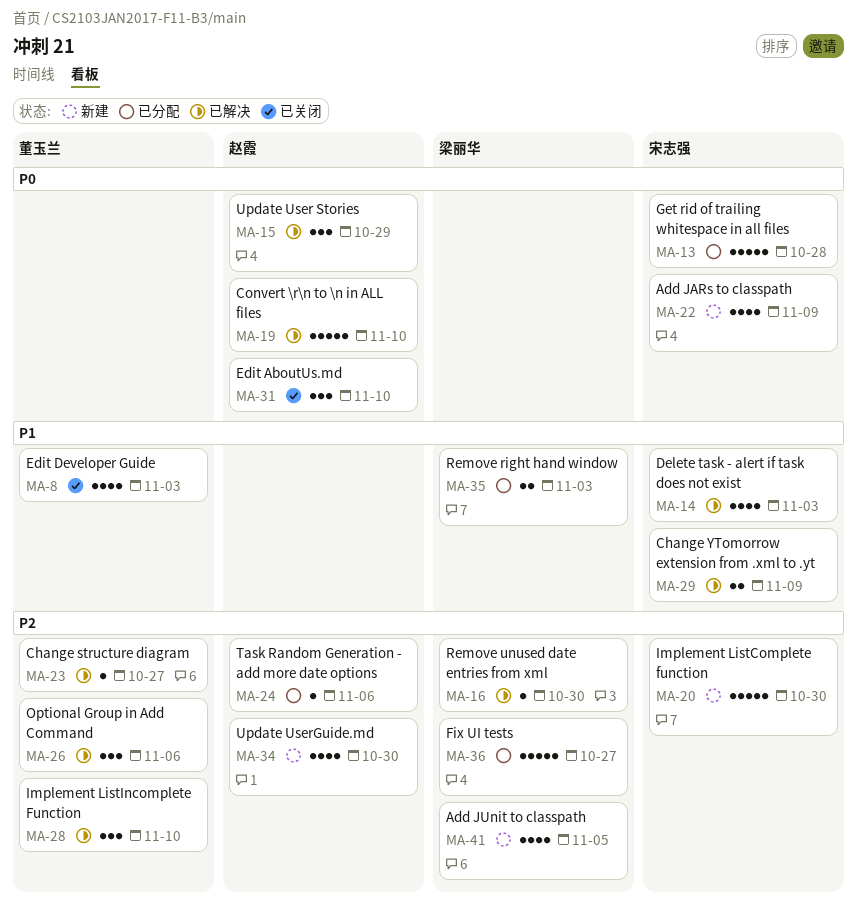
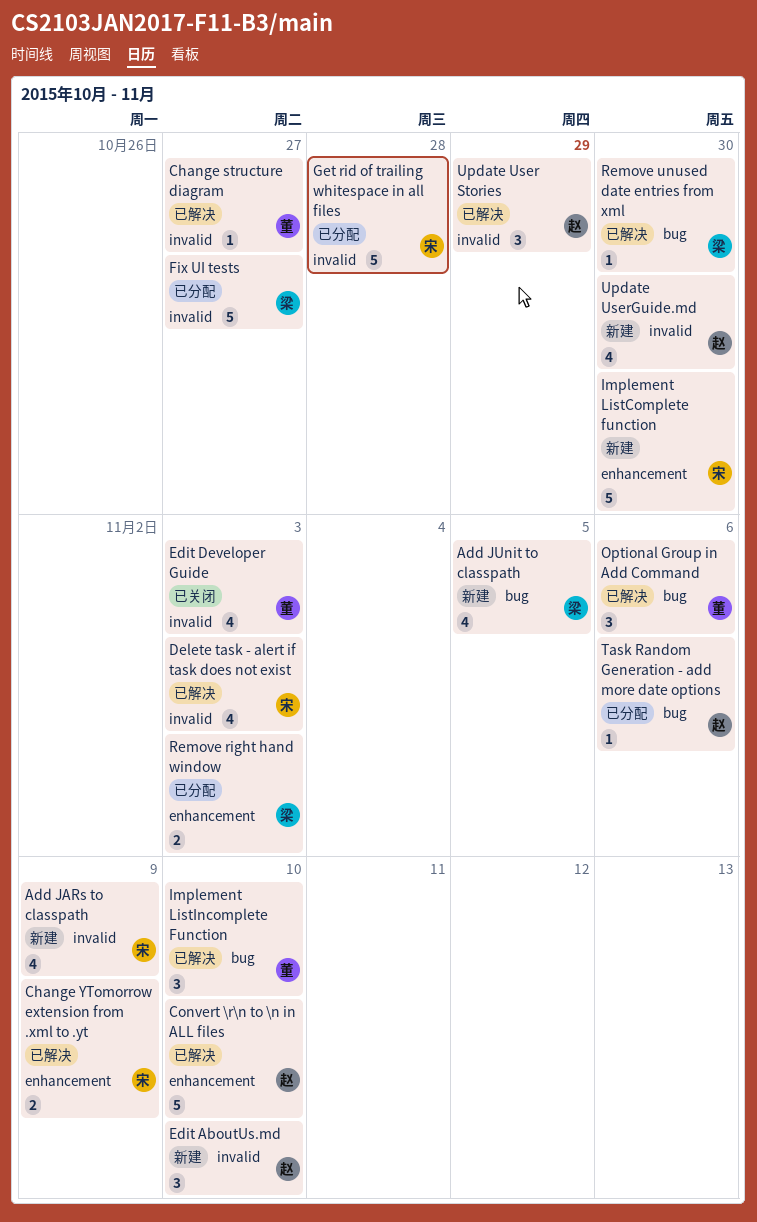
Edit AboutUs.md, status: 已关闭 -> 新建

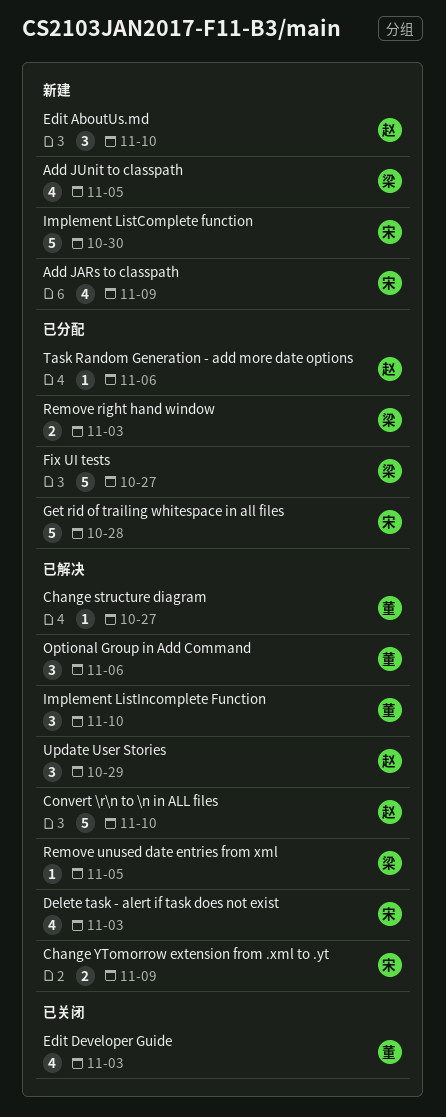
Remove unused date entries from xml, due: Oct 30 -> Nov 5
Update UserGuide.md: present -> none

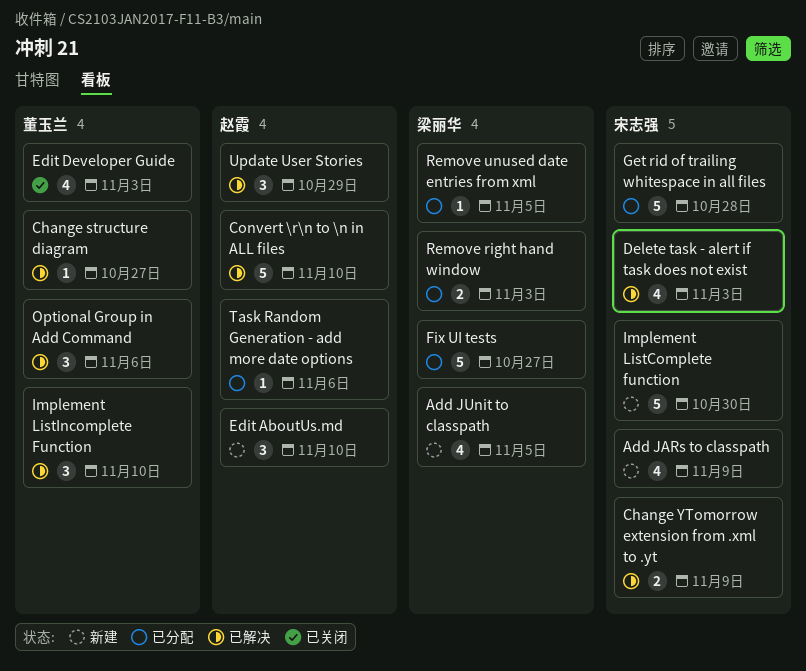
Remove unused date entries from xml, status: 已解决 -> 已分配

